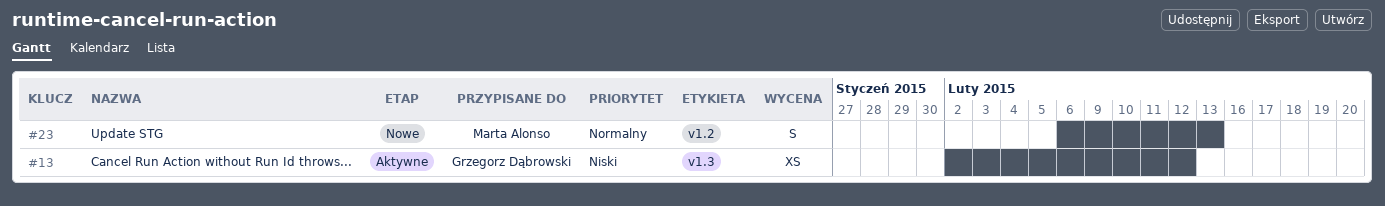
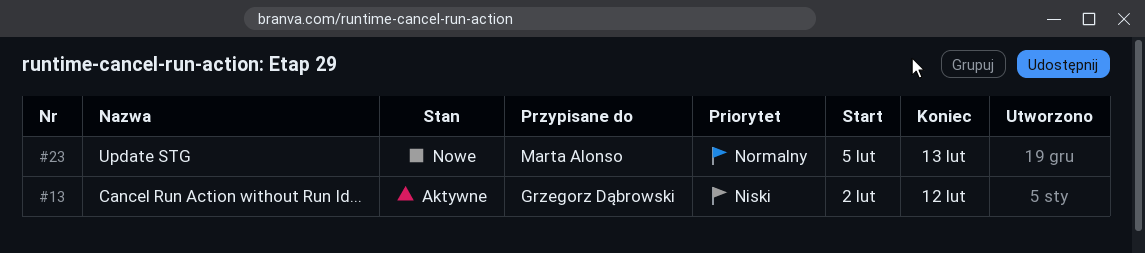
#23, start: Feb 6 -> Feb 5

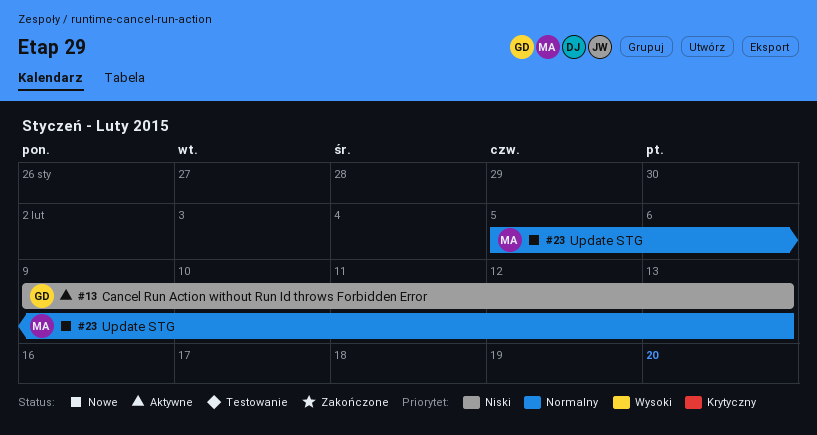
#13, start: Feb 2 -> Feb 9
#13, due: Feb 12 -> Feb 13

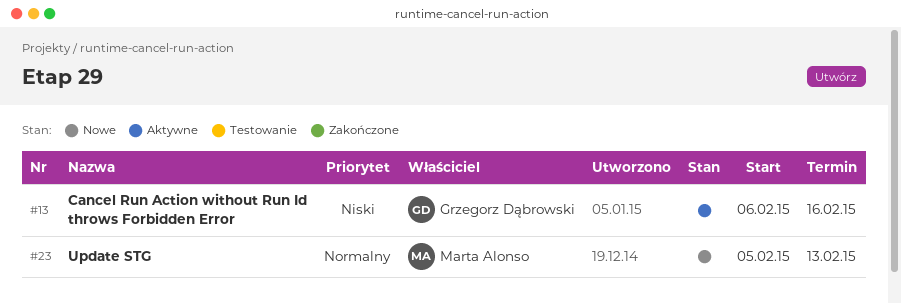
#13, start: Feb 9 -> Feb 6
#13, due: Feb 13 -> Feb 16

